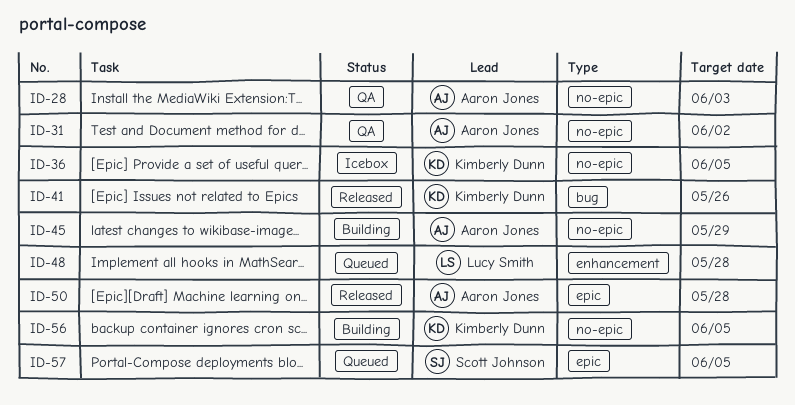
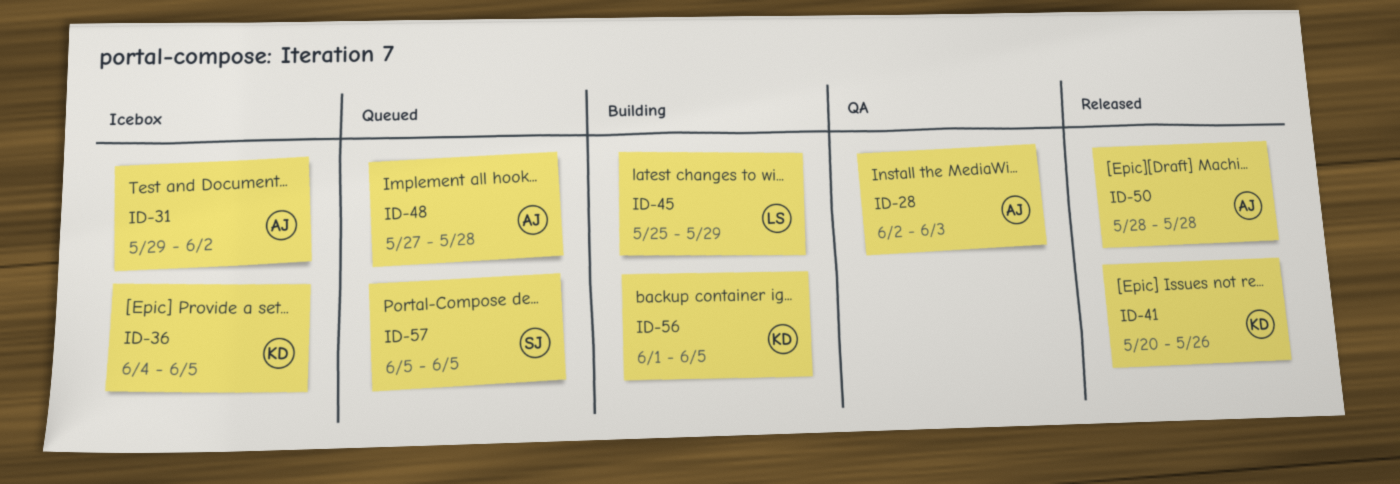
ID-31, status: QA -> Icebox
ID-45, owner: Aaron Jones -> Lucy Smith
ID-48, owner: Lucy Smith -> Aaron Jones

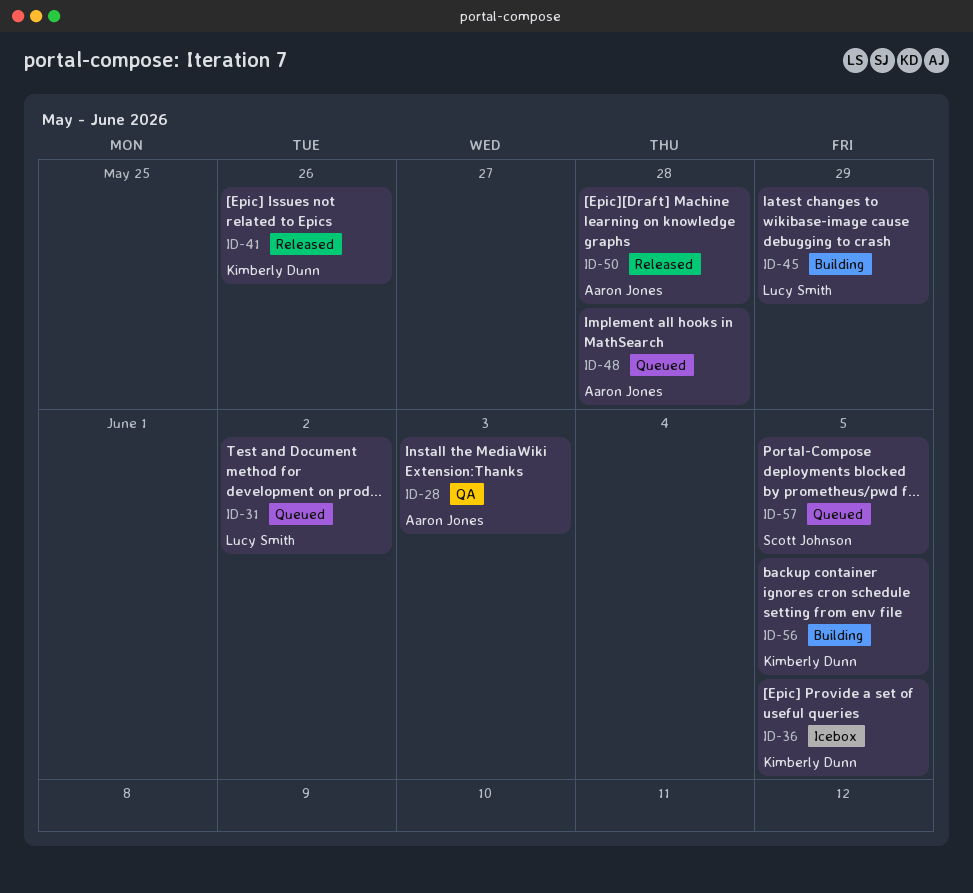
ID-31, status: Icebox -> Queued
ID-31, owner: Aaron Jones -> Lucy Smith

